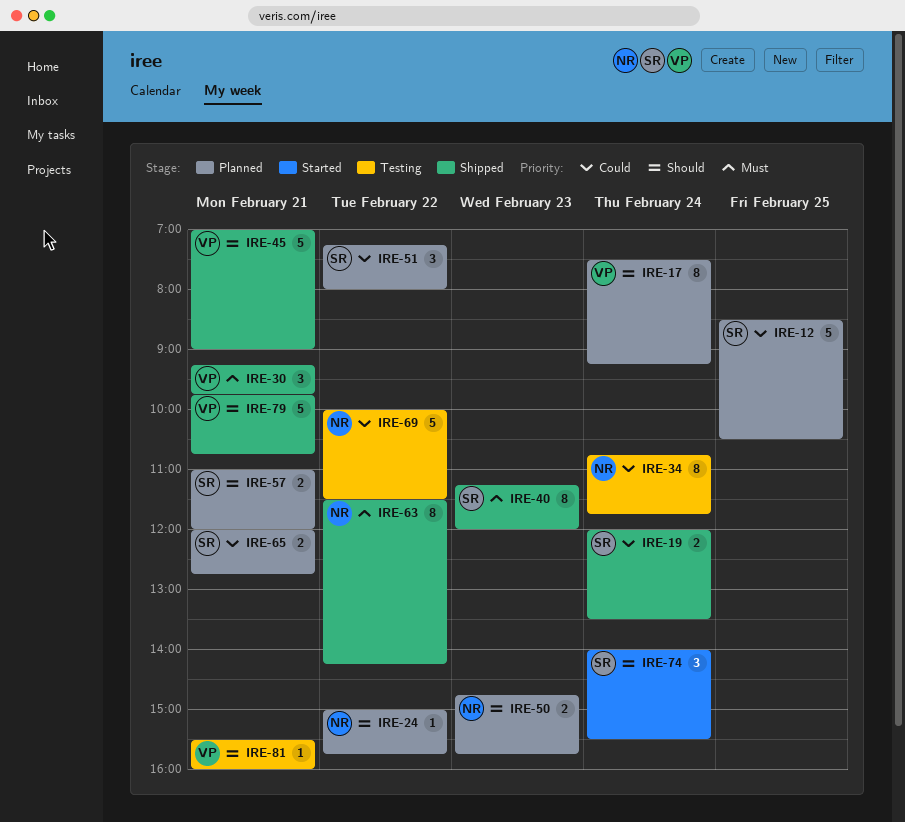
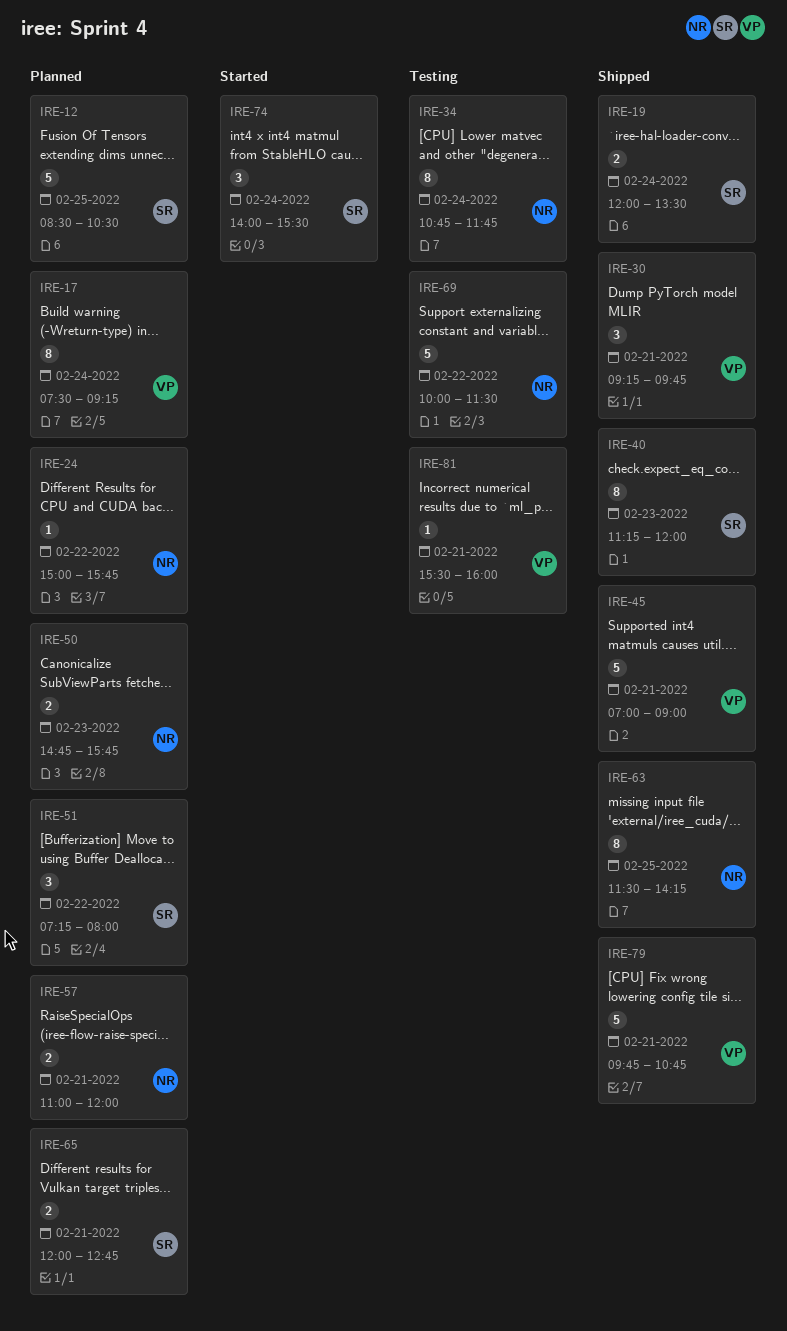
IRE-57, owner: SR -> NR
IRE-63, day: Feb 22 -> Feb 25

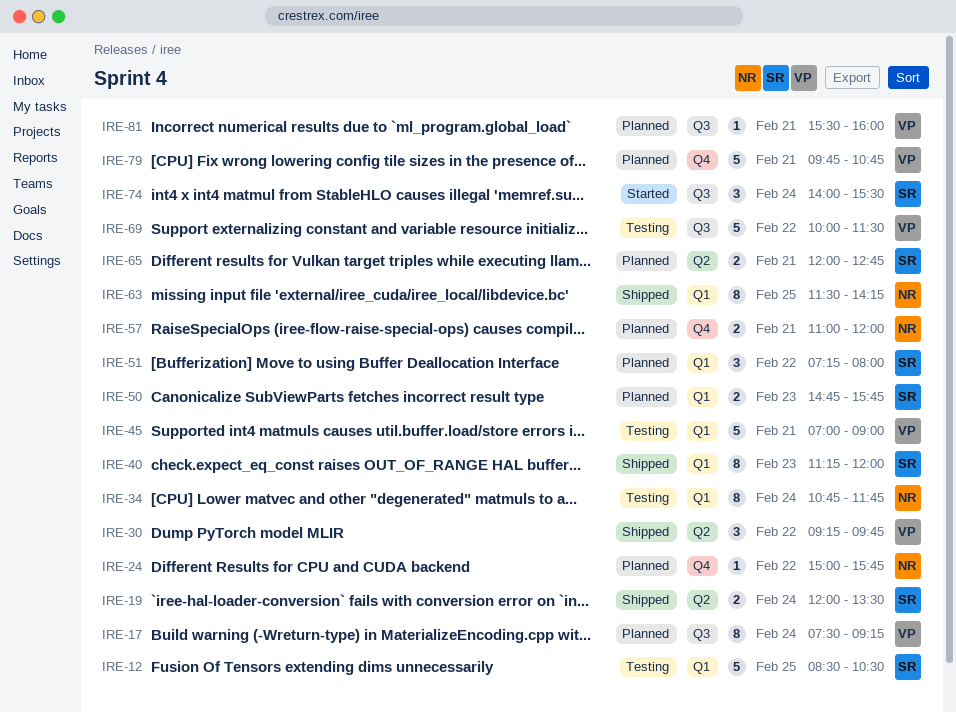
IRE-12, status: Planned -> Testing
IRE-30, day: Feb 21 -> Feb 22
IRE-45, status: Shipped -> Testing
IRE-50, owner: NR -> SR
IRE-69, owner: NR -> VP
IRE-79, status: Shipped -> Planned
IRE-81, status: Testing -> Planned

